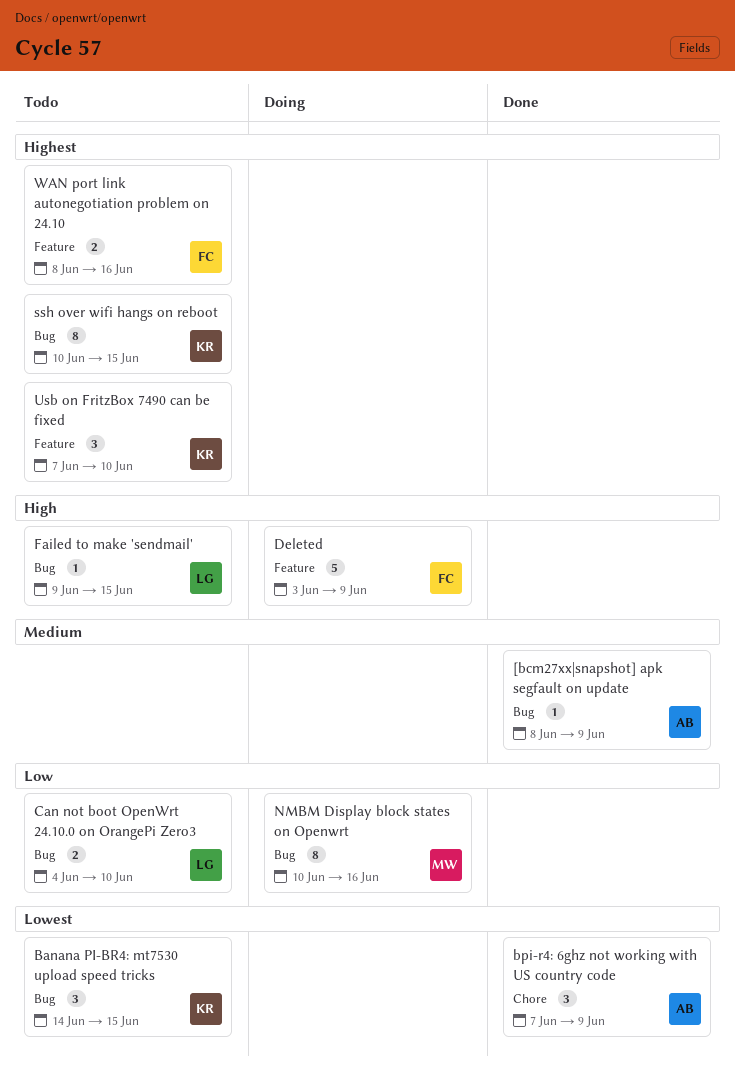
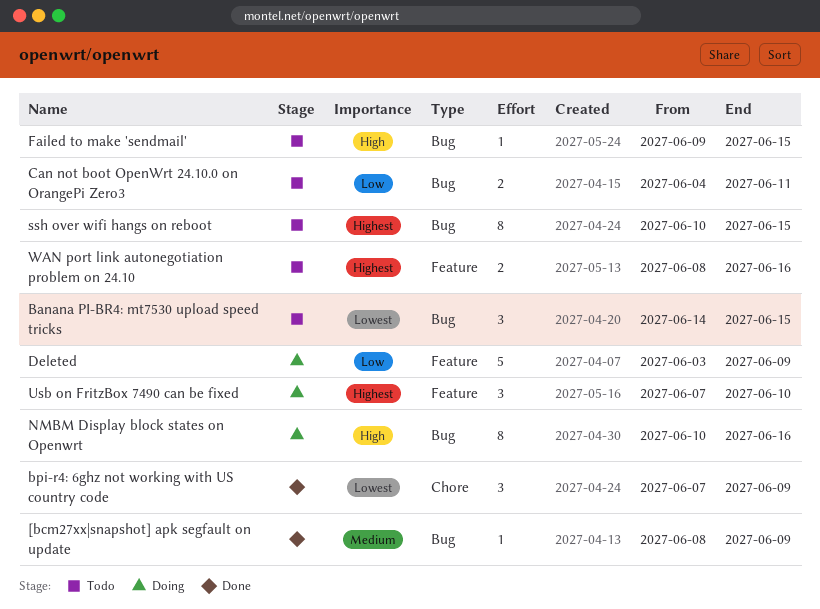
Can not boot OpenWrt 24.10.0 on OrangePi Zero3, due: Jun 10 -> Jun 11
Deleted, priority: High -> Low
NMBM Display block states on Openwrt, priority: Low -> High
Usb on FritzBox 7490 can be fixed, status: Todo -> Doing

